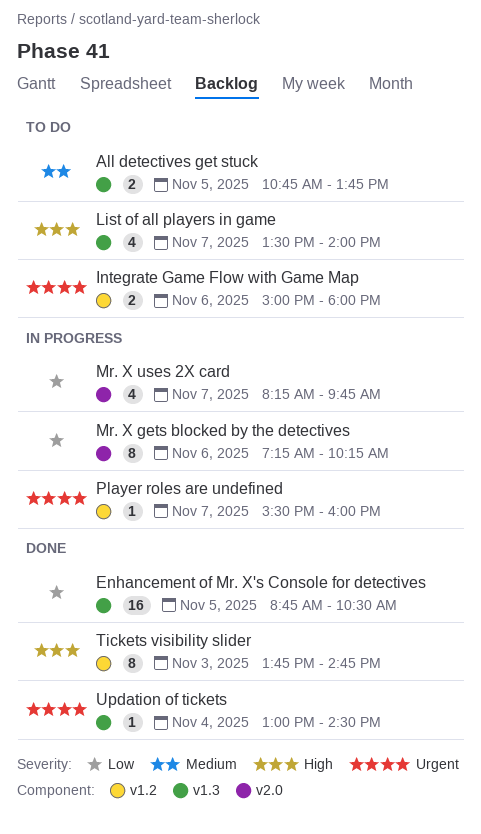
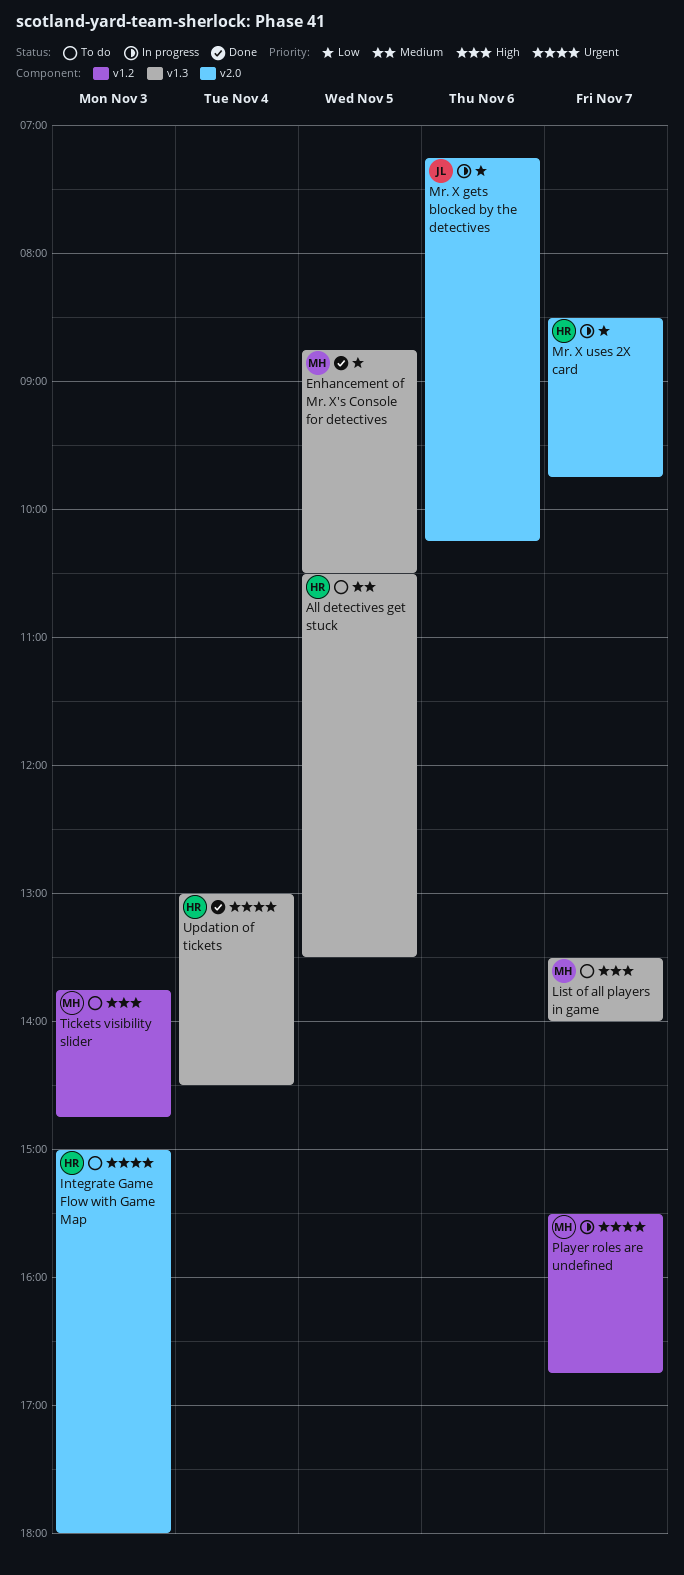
All detectives get stuck, begins: 10:45 -> 10:30
All detectives get stuck, ends: 13:45 -> 13:30
Integrate Game Flow with Game Map, label: v1.2 -> v2.0
Integrate Game Flow with Game Map, day: Nov 6 -> Nov 3
Mr. X uses 2X card, begins: 08:15 -> 08:30
Player roles are undefined, ends: 16:00 -> 16:45
Tickets visibility slider, status: Done -> To do

